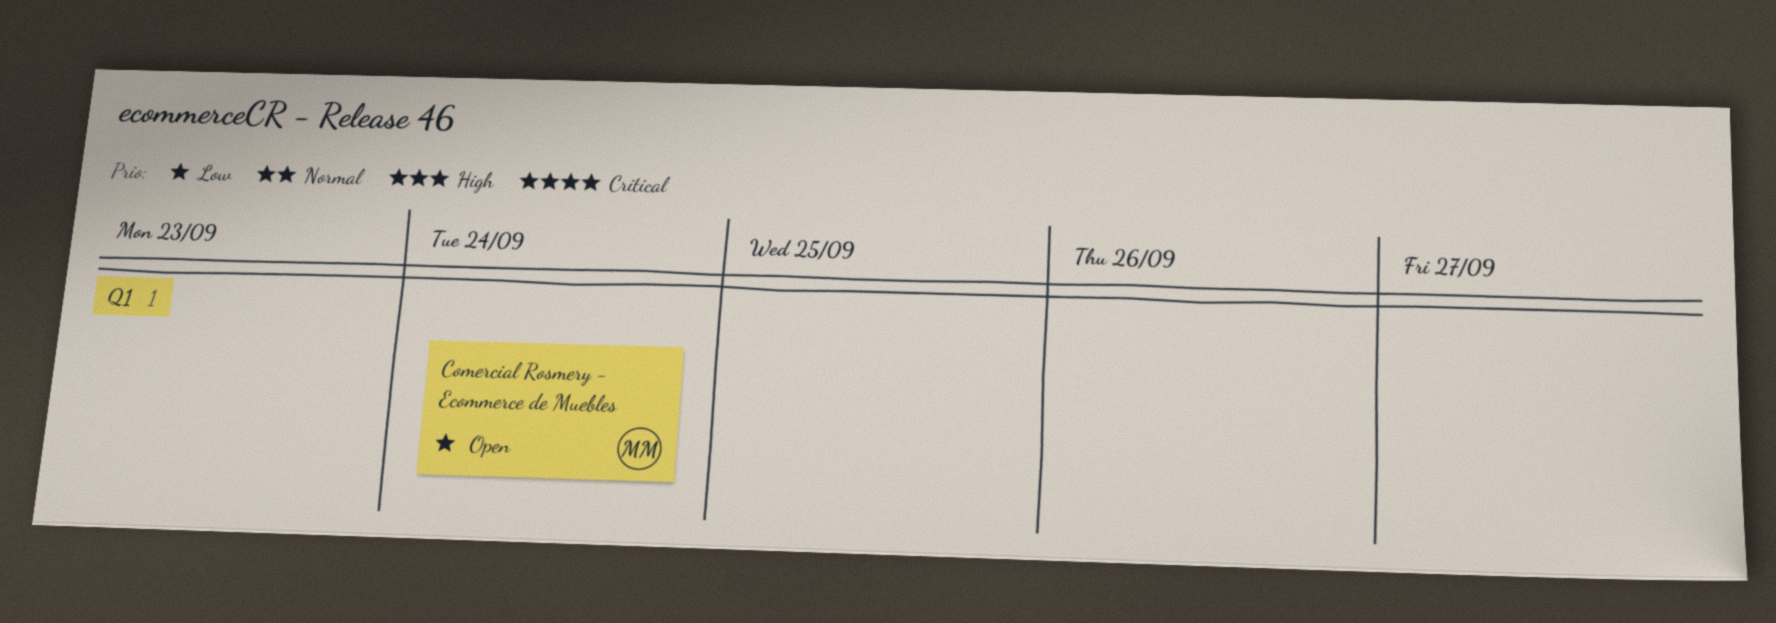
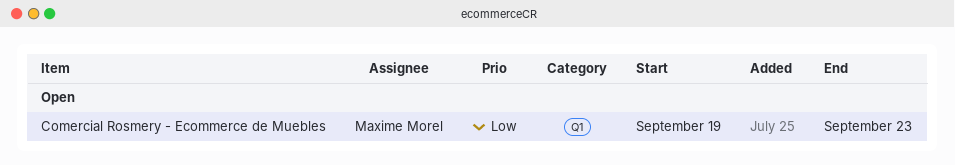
Comercial Rosmery - Ecommerce de Muebles, due: Sep 24 -> Sep 23

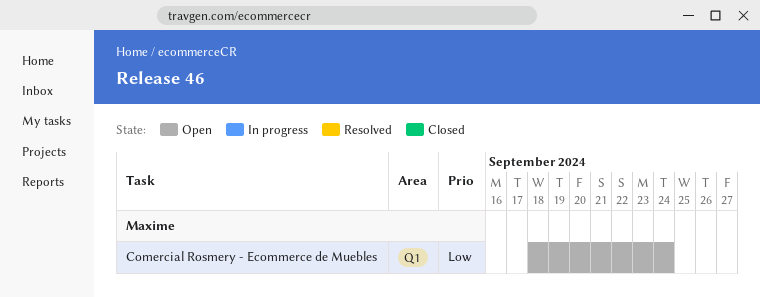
Comercial Rosmery - Ecommerce de Muebles, start: Sep 19 -> Sep 18
Comercial Rosmery - Ecommerce de Muebles, due: Sep 23 -> Sep 24

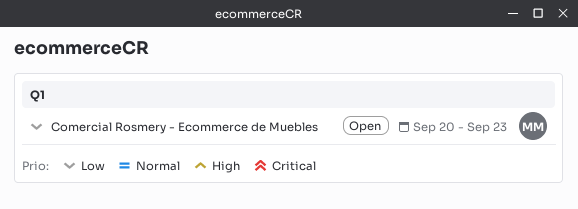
Comercial Rosmery - Ecommerce de Muebles, start: Sep 18 -> Sep 20
Comercial Rosmery - Ecommerce de Muebles, due: Sep 24 -> Sep 23

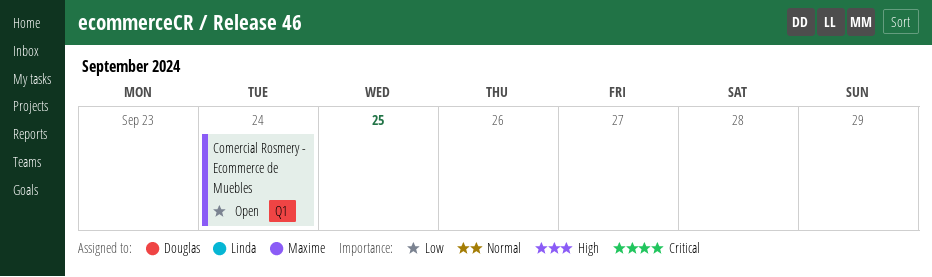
Comercial Rosmery - Ecommerce de Muebles, due: Sep 23 -> Sep 24

